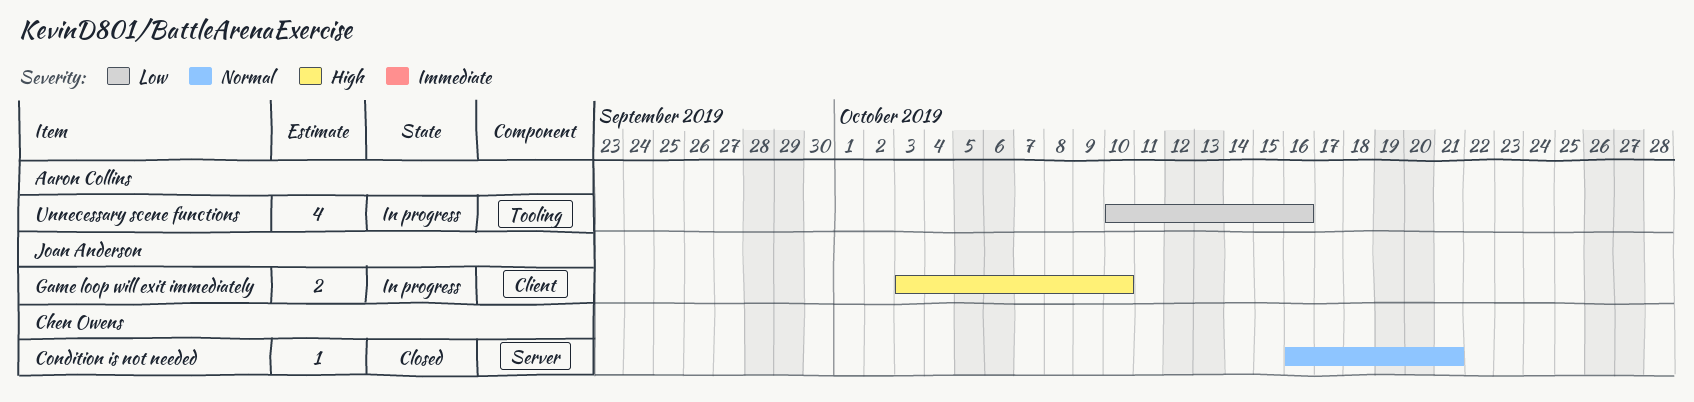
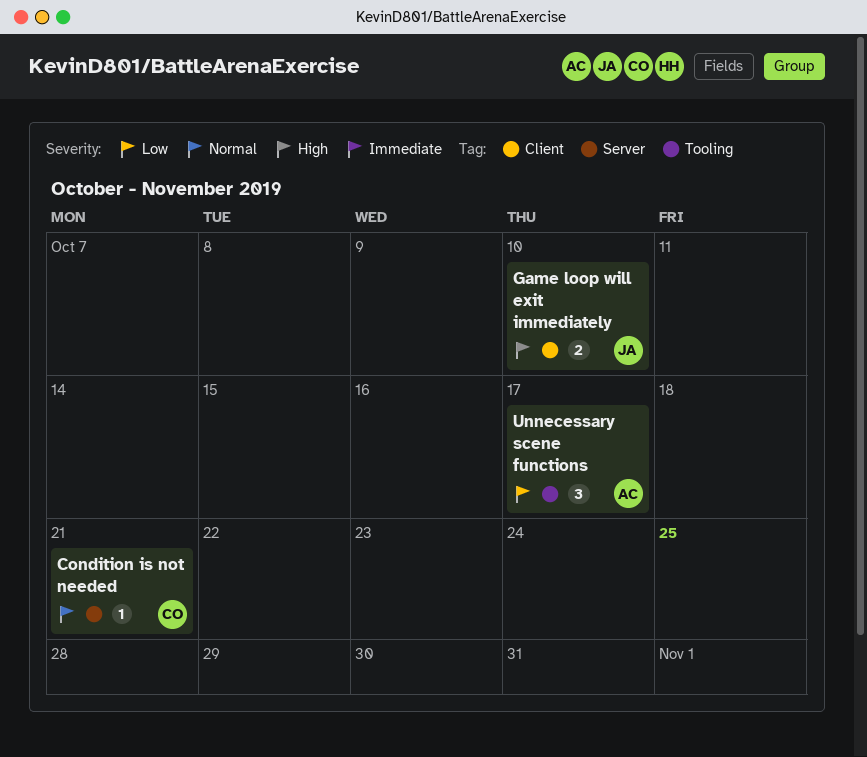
Unnecessary scene functions, estimate: 4 -> 3
Unnecessary scene functions, due: Oct 16 -> Oct 17

